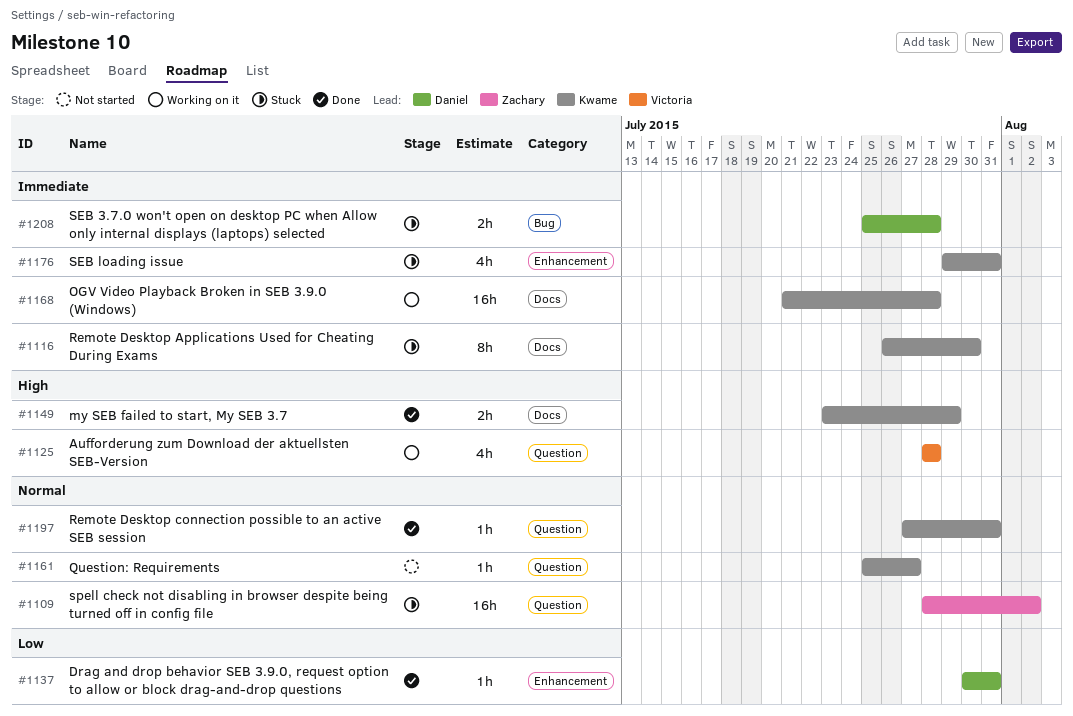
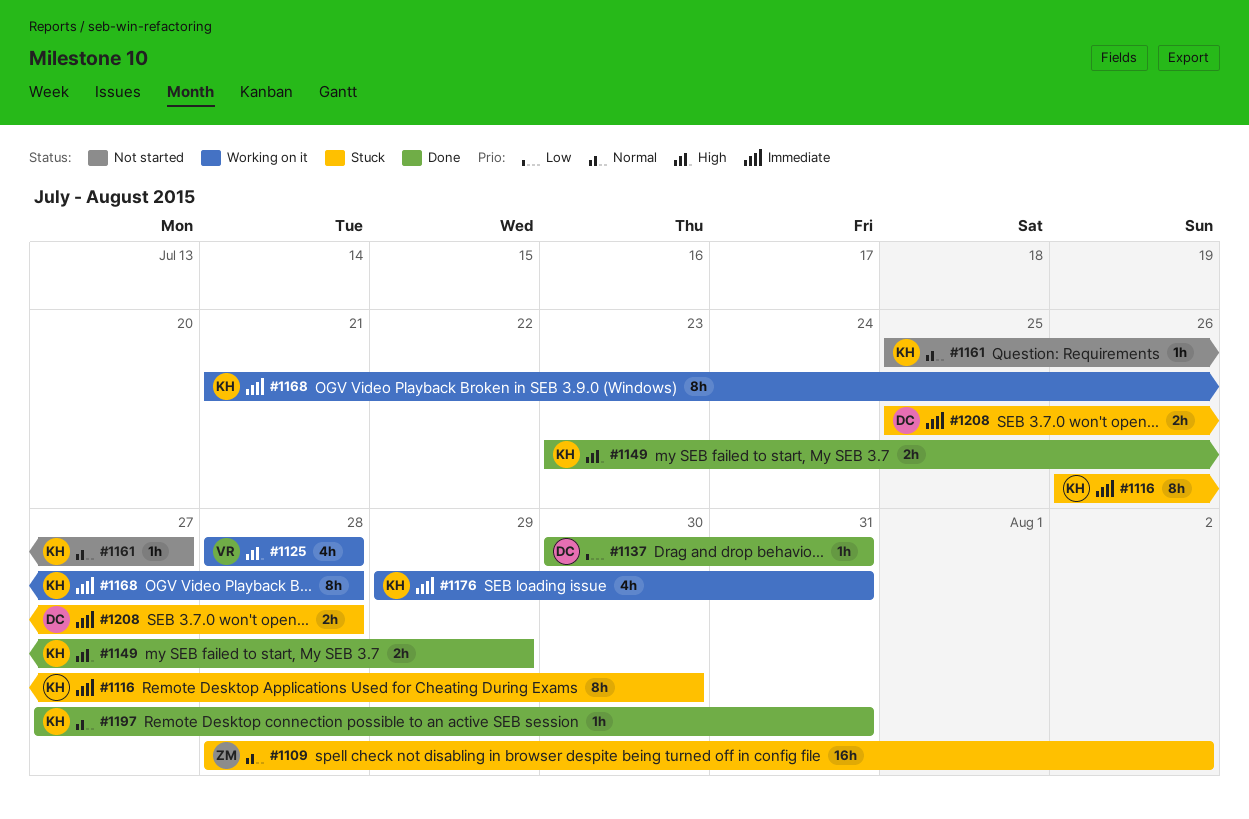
#1168, estimate: 16h -> 8h
#1176, status: Stuck -> Working on it

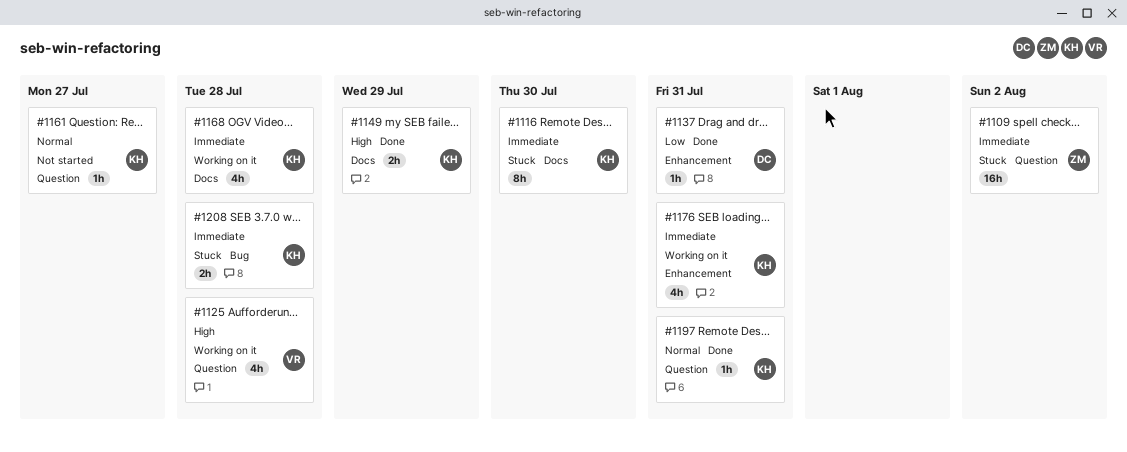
#1109, priority: Normal -> Immediate
#1168, estimate: 8h -> 4h
#1208, owner: DC -> KH

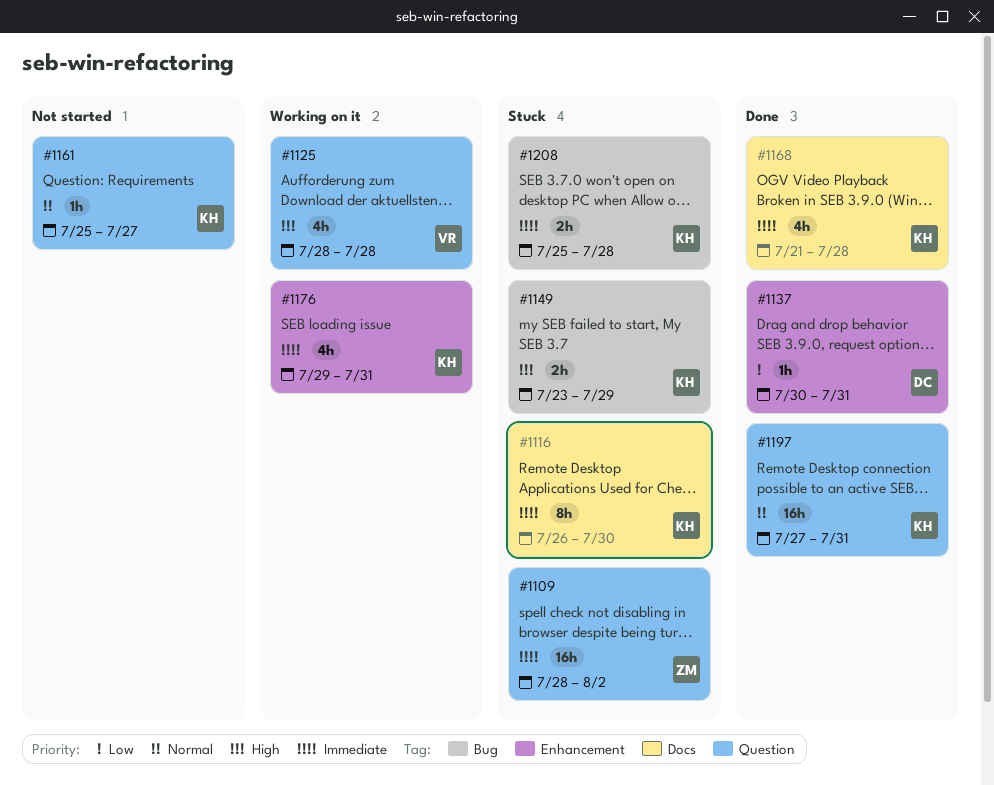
#1149, status: Done -> Stuck
#1149, label: Docs -> Bug
#1168, status: Working on it -> Done
#1197, estimate: 1h -> 16h

